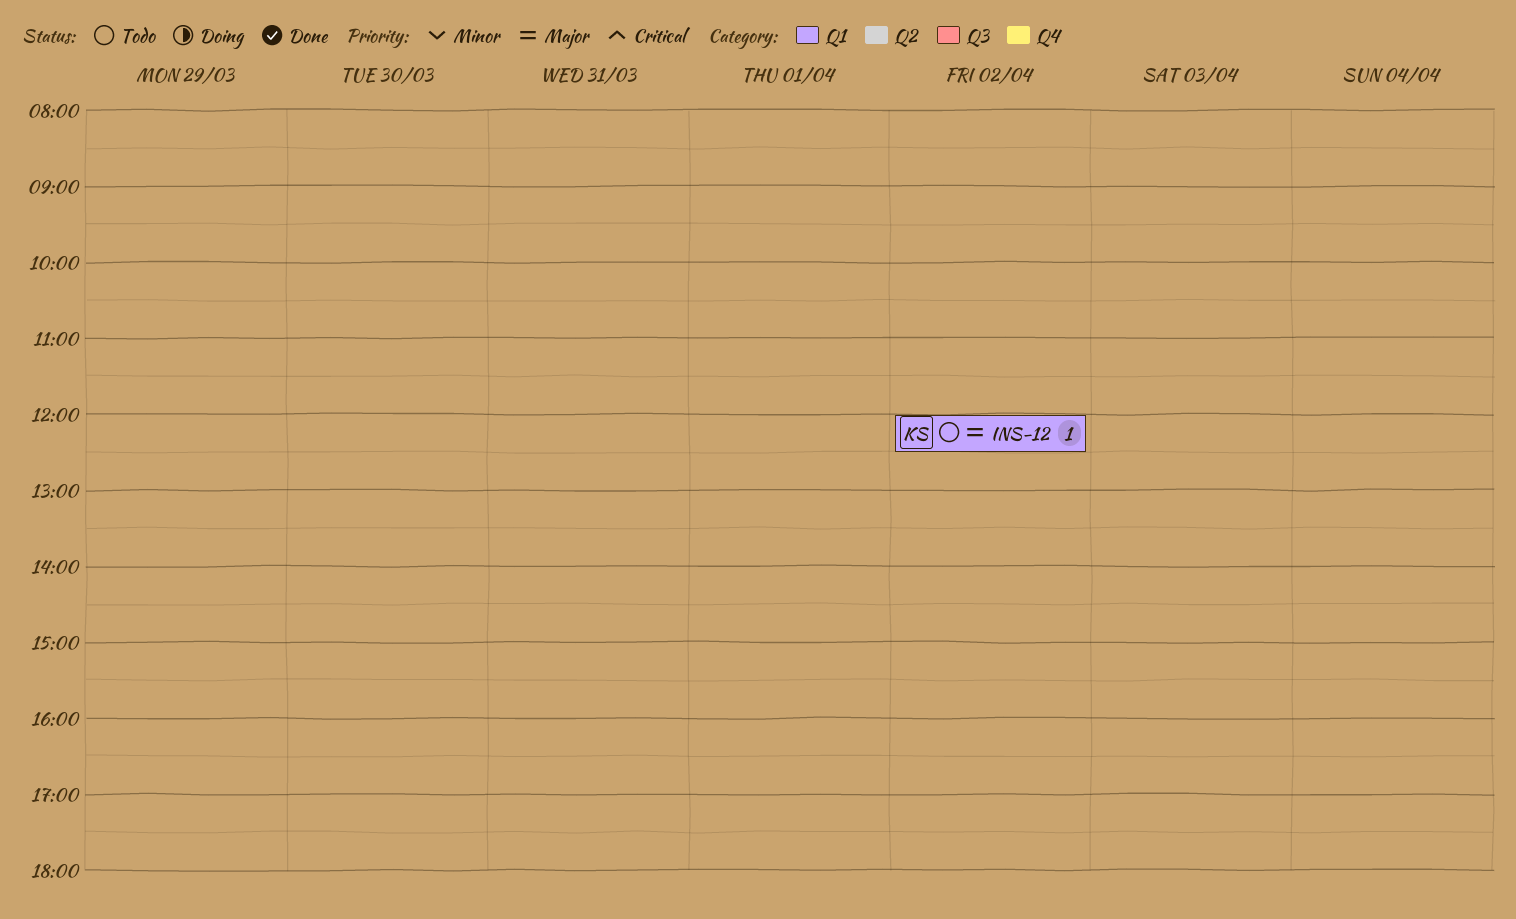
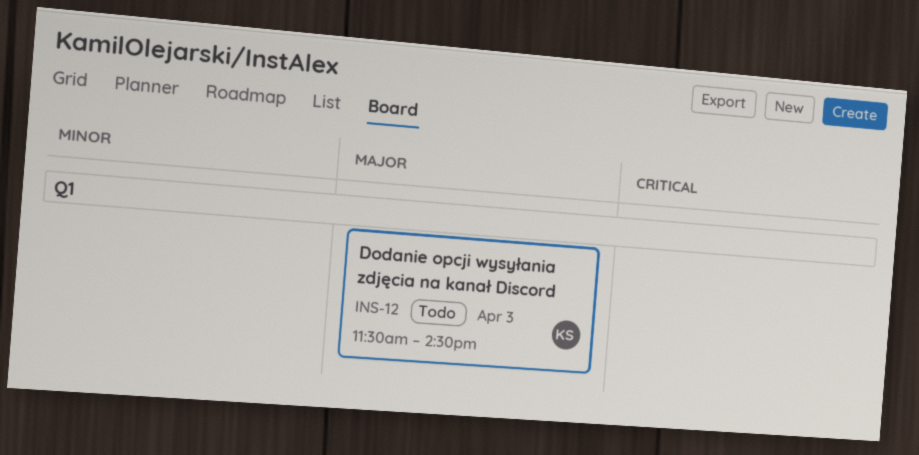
INS-12, day: Apr 2 -> Apr 3
INS-12, begins: 12:00 -> 11:30
INS-12, ends: 12:30 -> 14:30

